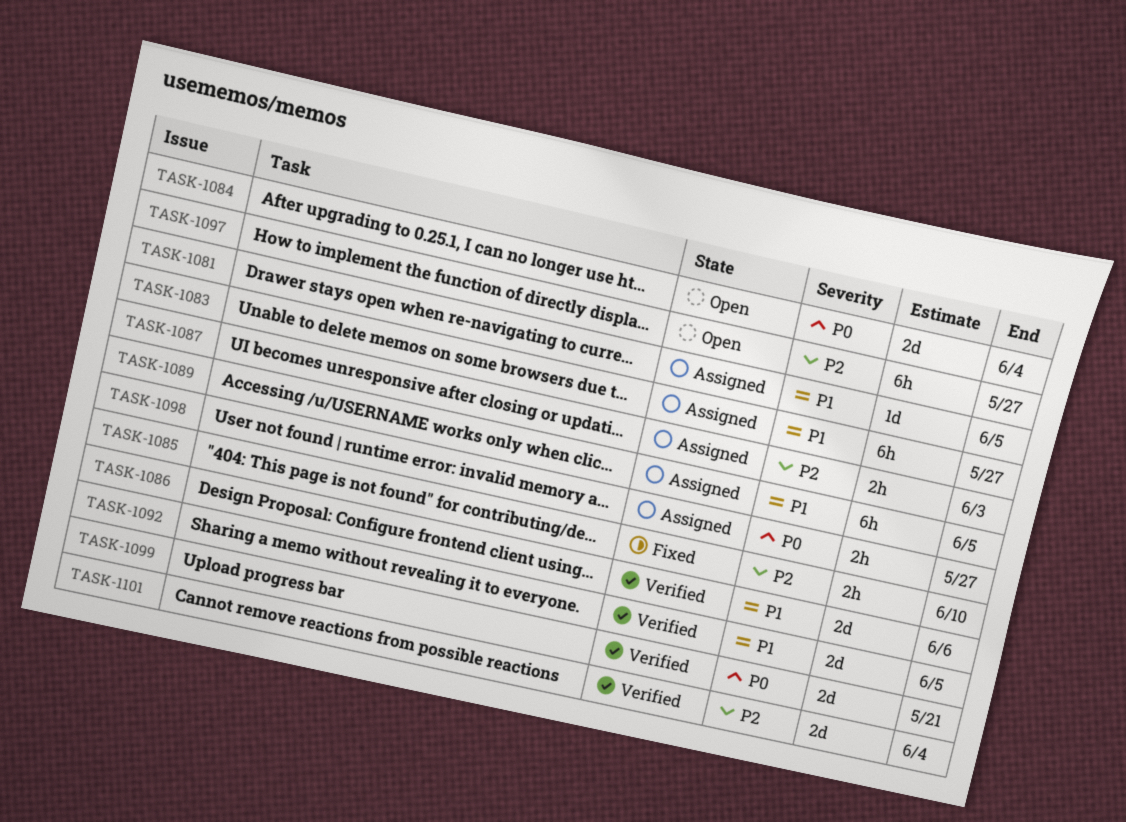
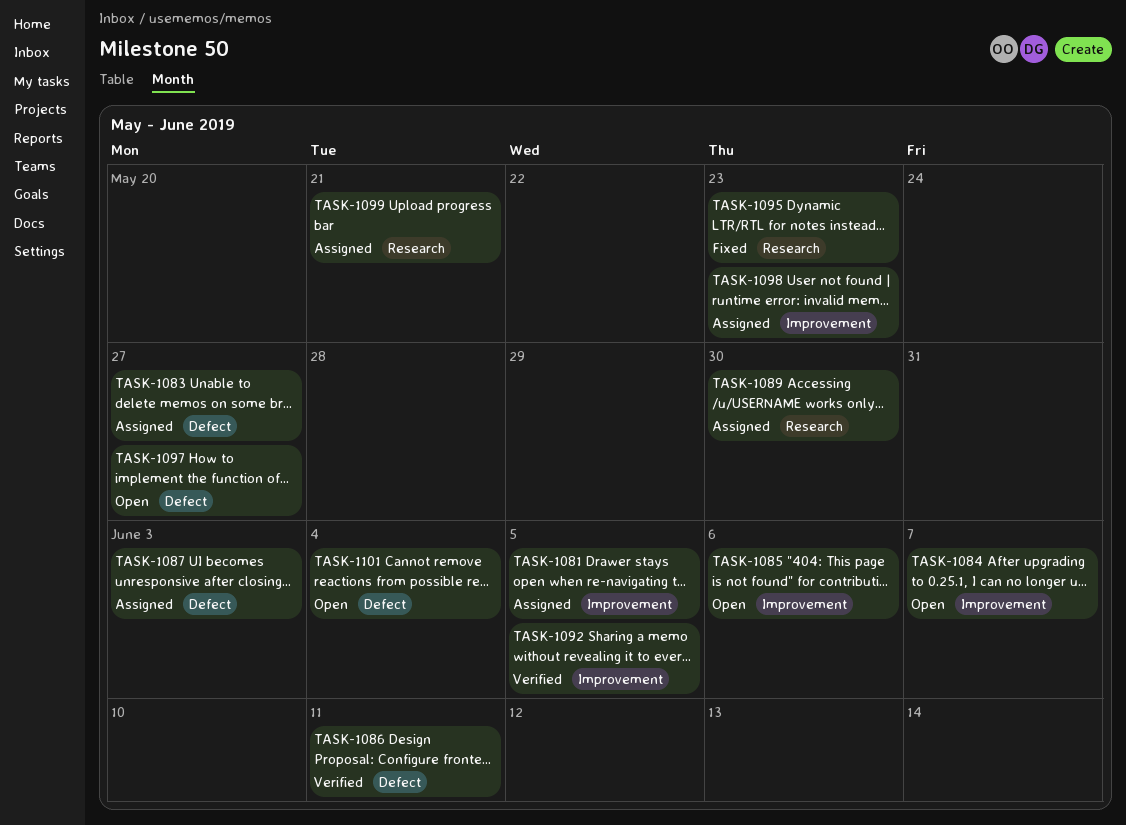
TASK-1084, due: Jun 4 -> Jun 7
TASK-1085, status: Fixed -> Open
TASK-1085, due: Jun 10 -> Jun 6
TASK-1086, due: Jun 6 -> Jun 11
TASK-1089, due: Jun 5 -> May 30
TASK-1095: none -> present
TASK-1098, due: May 27 -> May 23
TASK-1099, status: Verified -> Assigned
TASK-1101, status: Verified -> Open

